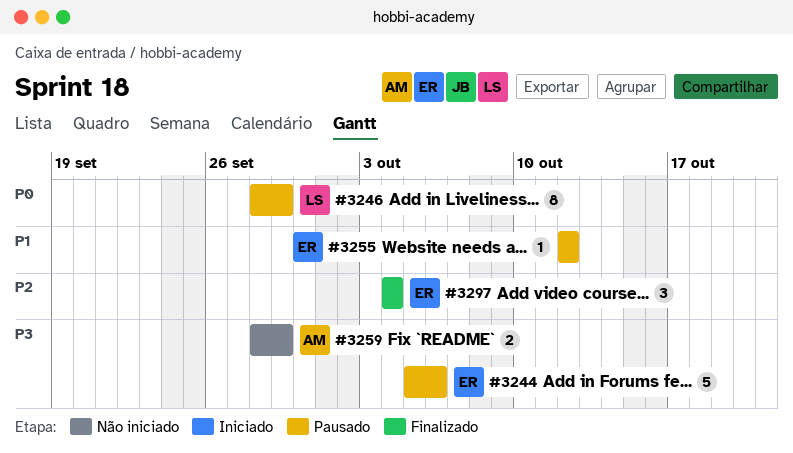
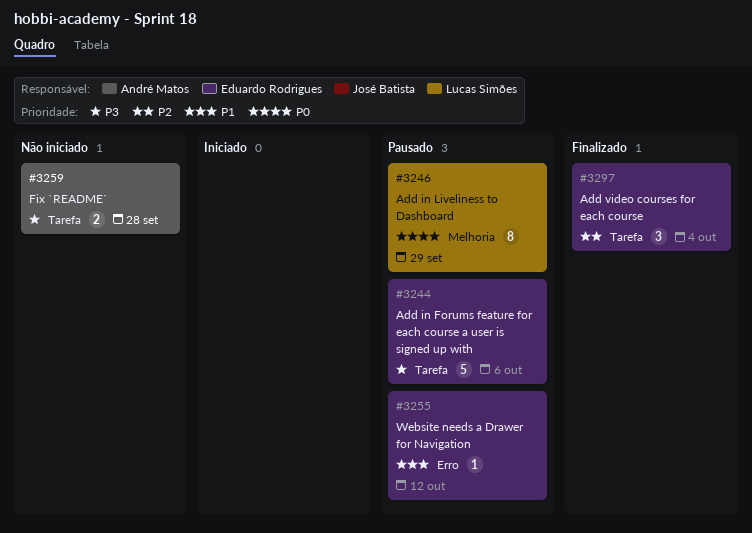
#3259, due: Sep 29 -> Sep 28

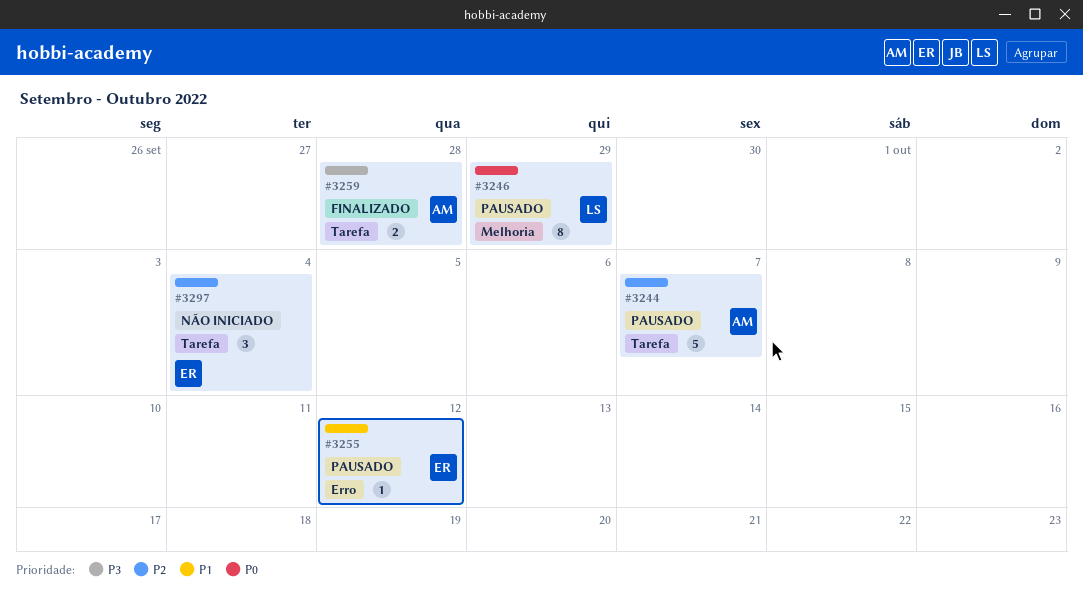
#3244, owner: Eduardo Rodrigues -> André Matos
#3244, priority: P3 -> P2
#3244, due: Oct 6 -> Oct 7
#3259, status: Não iniciado -> Finalizado
#3297, status: Finalizado -> Não iniciado

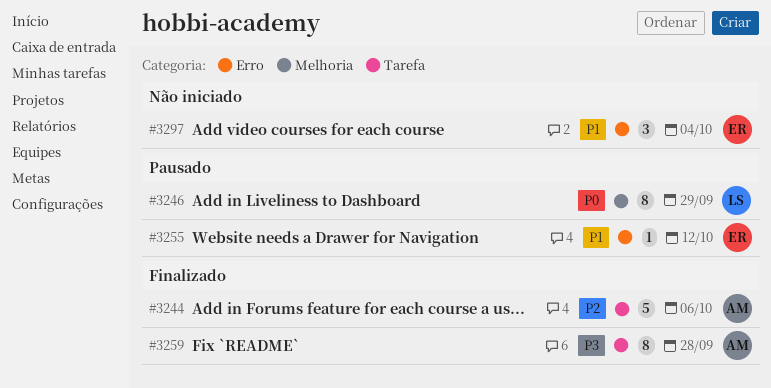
#3244, status: Pausado -> Finalizado
#3244, due: Oct 7 -> Oct 6
#3259, estimate: 2 -> 8
#3297, priority: P2 -> P1
#3297, label: Tarefa -> Erro

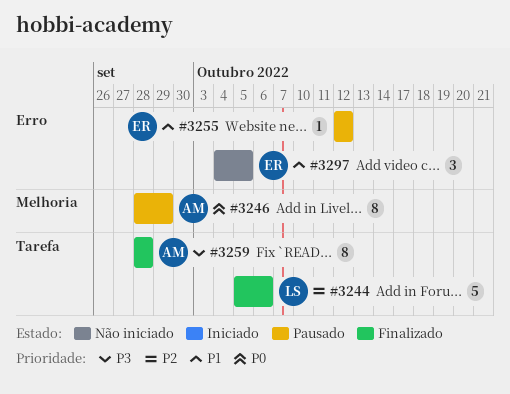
#3244, owner: AM -> LS
#3246, owner: LS -> AM
#3297, due: Oct 4 -> Oct 5

